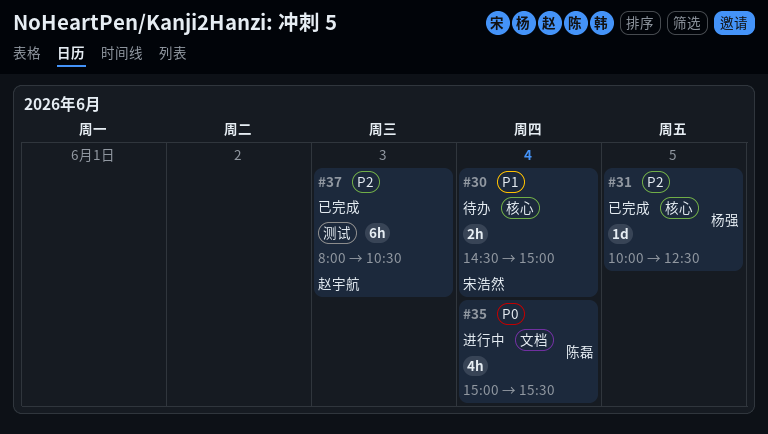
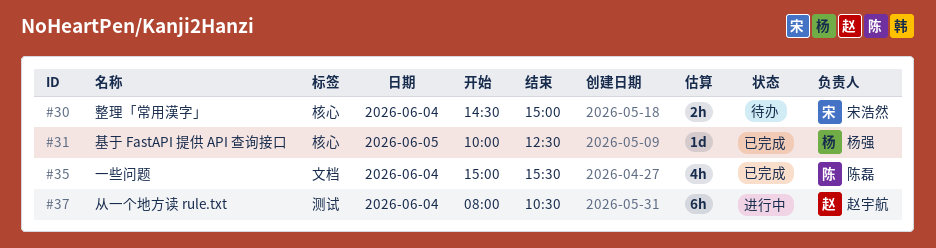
#35, status: 进行中 -> 已完成
#37, status: 已完成 -> 进行中
#37, day: Jun 3 -> Jun 4

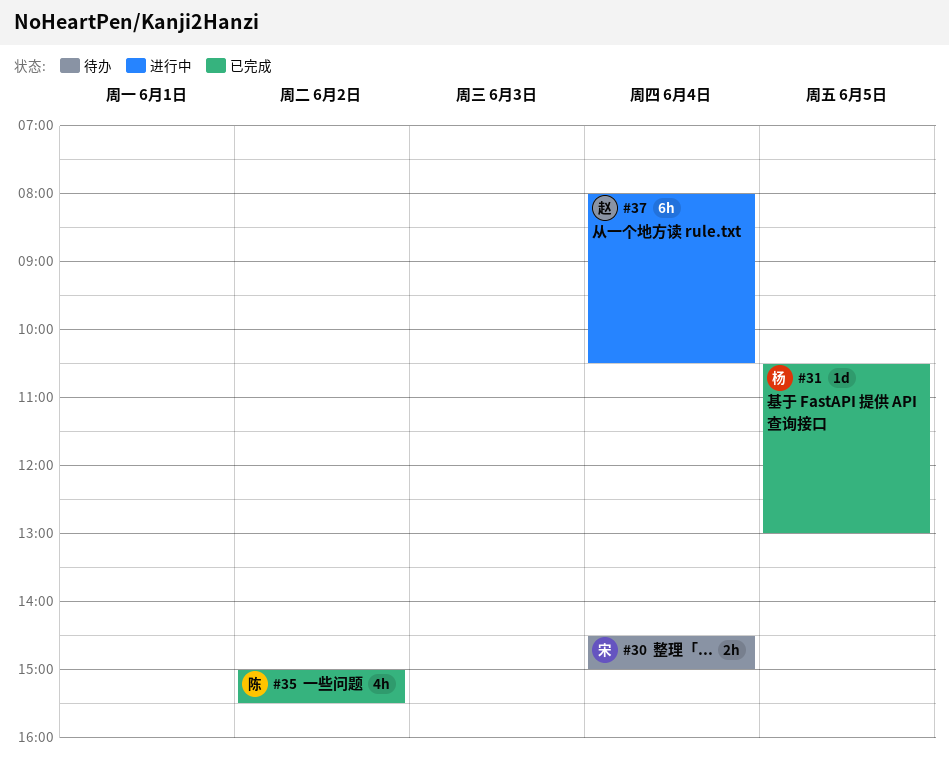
#31, begins: 10:00 -> 10:30
#31, ends: 12:30 -> 13:00
#35, day: Jun 4 -> Jun 2

